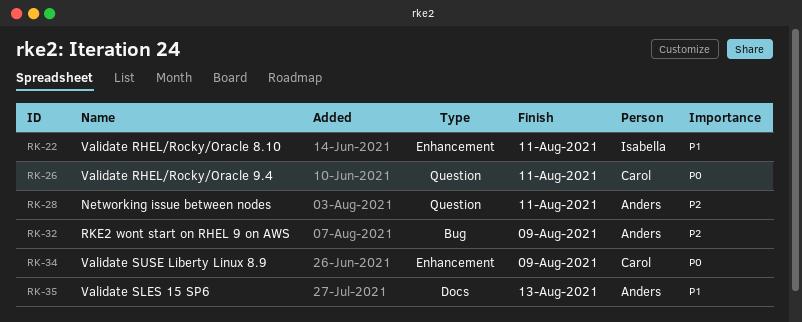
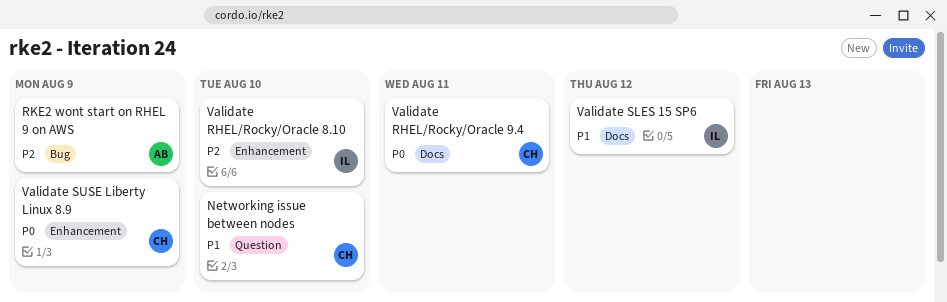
Networking issue between nodes, owner: Anders -> Carol
Networking issue between nodes, priority: P2 -> P1
Networking issue between nodes, due: Aug 11 -> Aug 10
Validate RHEL/Rocky/Oracle 8.10, priority: P1 -> P2
Validate RHEL/Rocky/Oracle 8.10, due: Aug 11 -> Aug 10
Validate RHEL/Rocky/Oracle 9.4, label: Question -> Docs
Validate SLES 15 SP6, owner: Anders -> Isabella
Validate SLES 15 SP6, due: Aug 13 -> Aug 12

